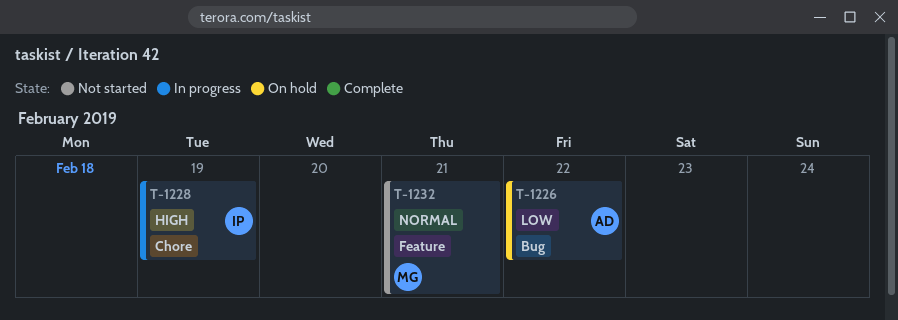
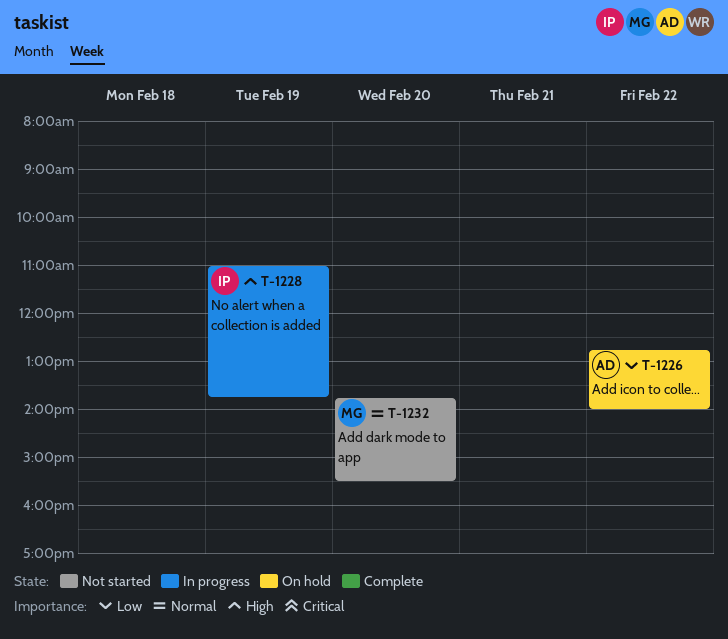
T-1232, day: Feb 21 -> Feb 20

